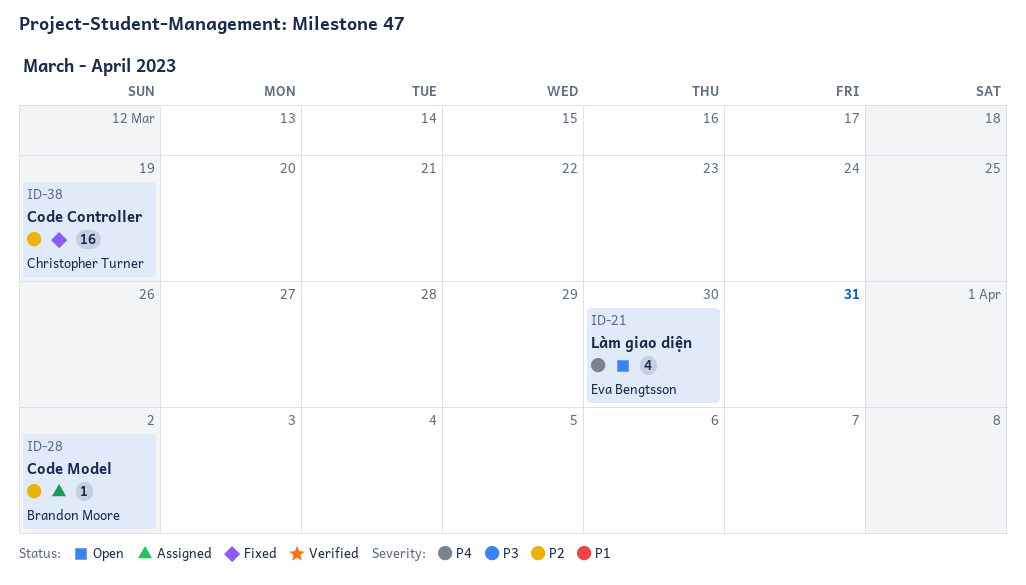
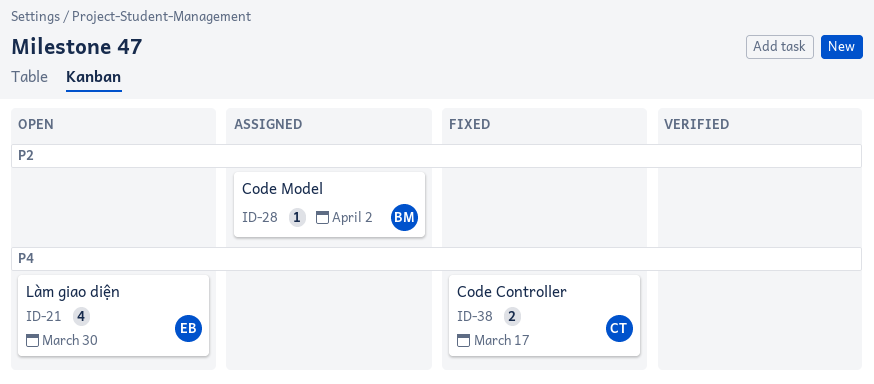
ID-38, priority: P2 -> P4
ID-38, estimate: 16 -> 2
ID-38, due: Mar 19 -> Mar 17

